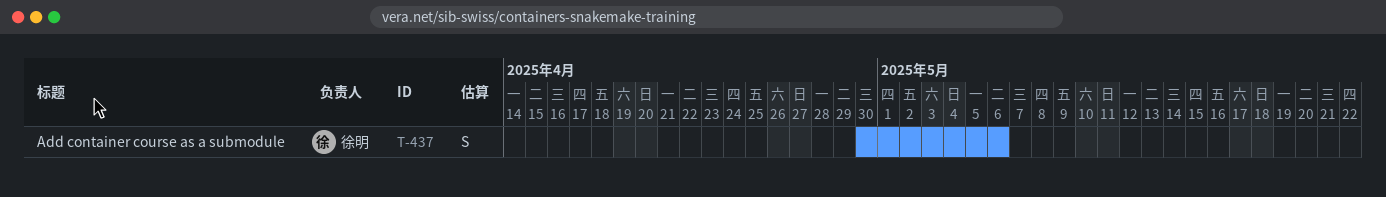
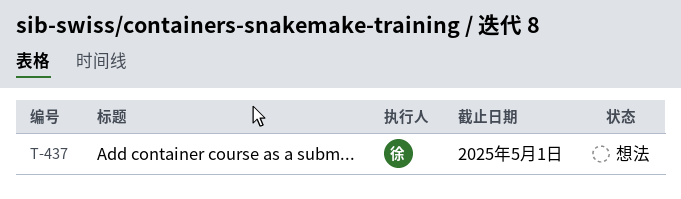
T-437, due: May 6 -> May 1

